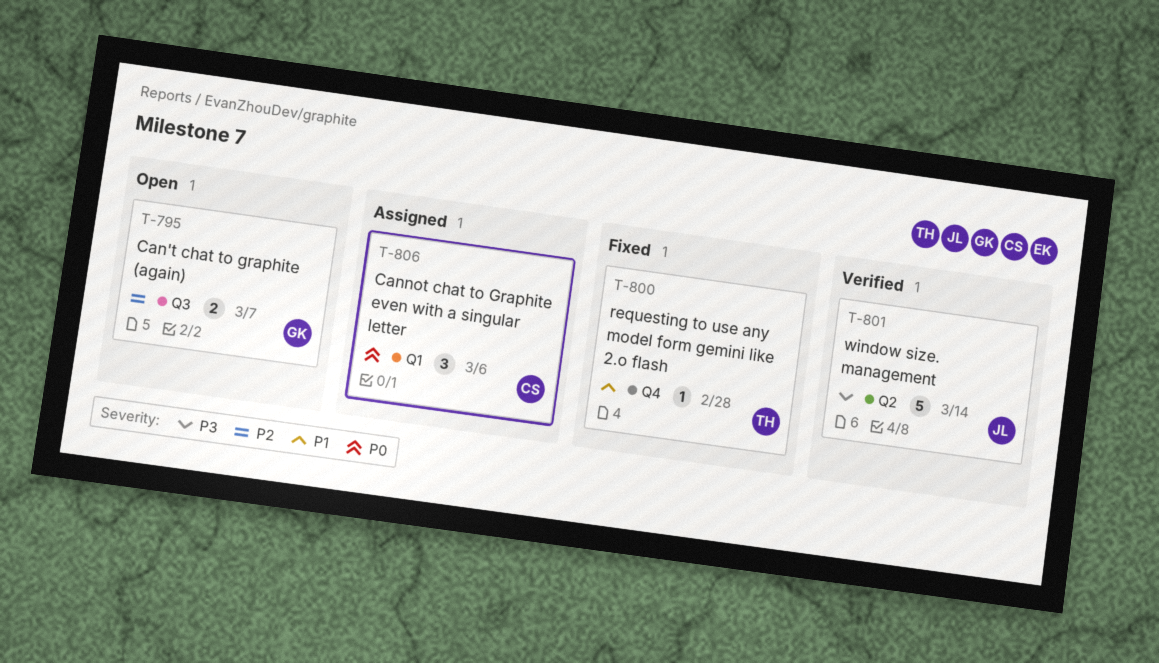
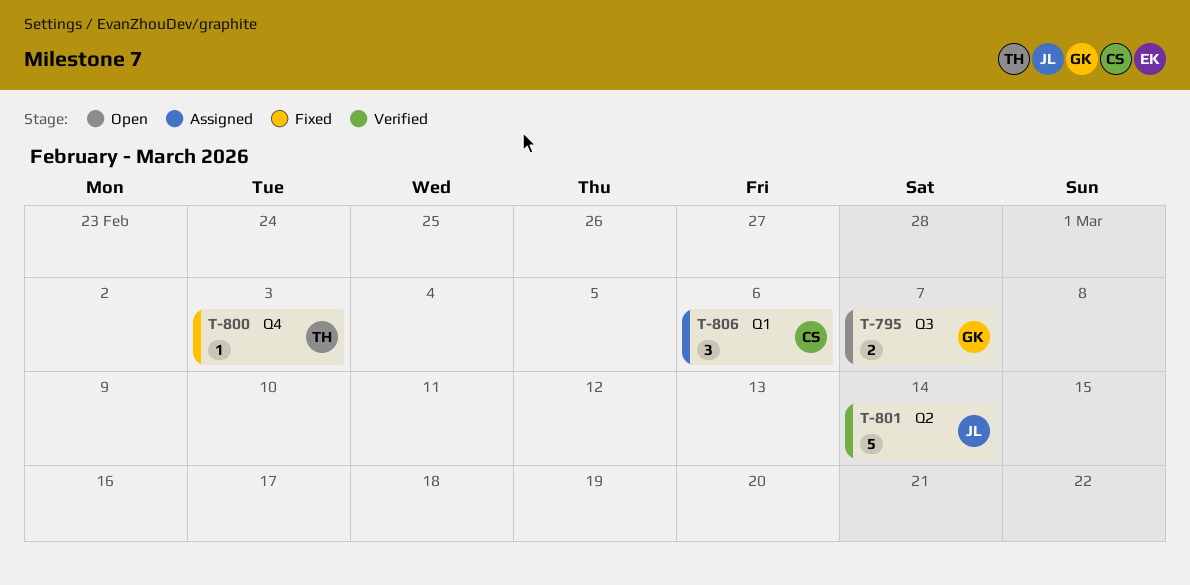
T-800, due: Feb 28 -> Mar 3

